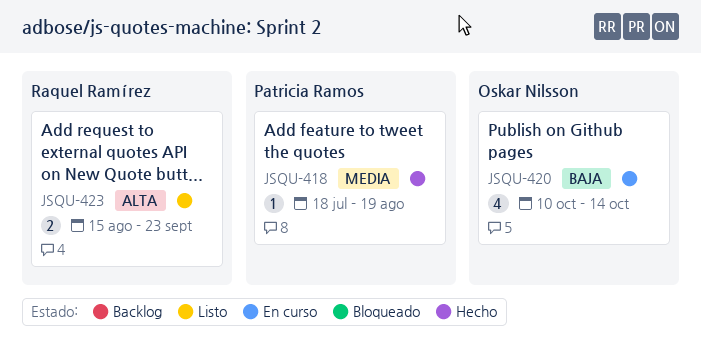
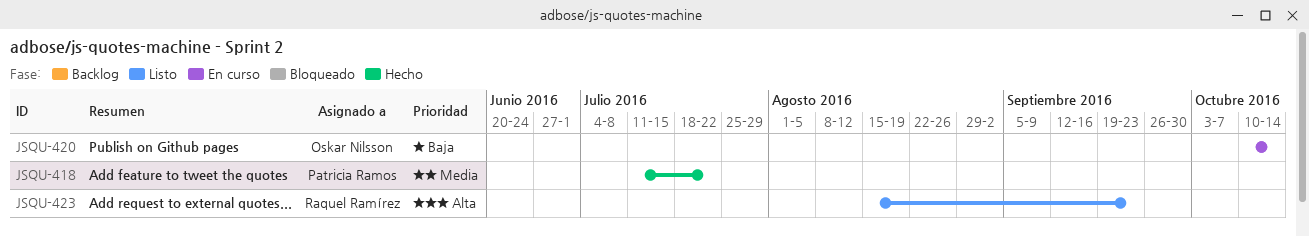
JSQU-418, start: Jul 18 -> Jul 11
JSQU-418, due: Aug 19 -> Jul 22

